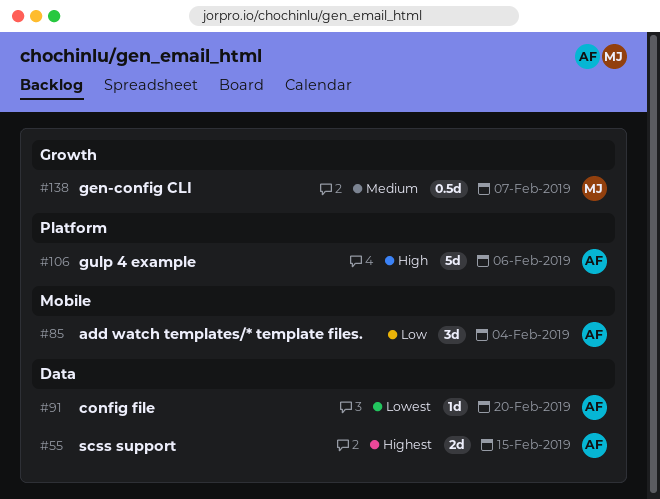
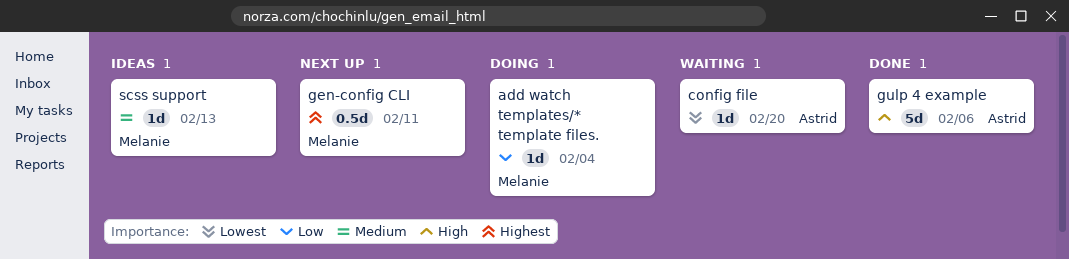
add watch templates/* template files., owner: Astrid -> Melanie
add watch templates/* template files., estimate: 3d -> 1d
gen-config CLI, priority: Medium -> Highest
gen-config CLI, due: Feb 7 -> Feb 11
scss support, owner: Astrid -> Melanie
scss support, priority: Highest -> Medium
scss support, estimate: 2d -> 1d
scss support, due: Feb 15 -> Feb 13

